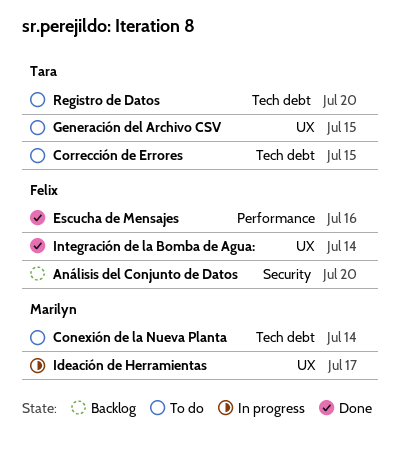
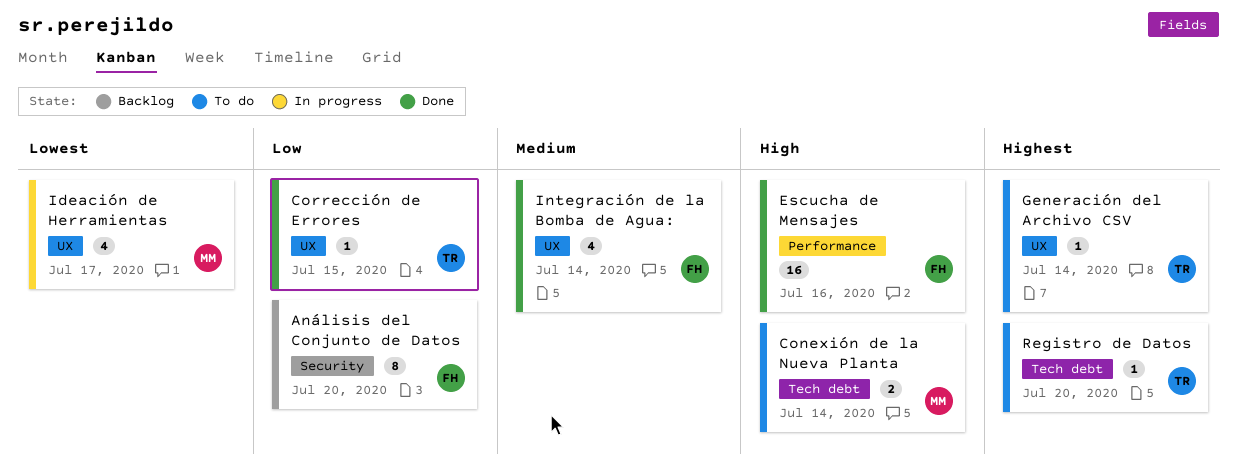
Corrección de Errores, status: To do -> Done
Corrección de Errores, label: Tech debt -> UX
Generación del Archivo CSV, due: Jul 15 -> Jul 14

